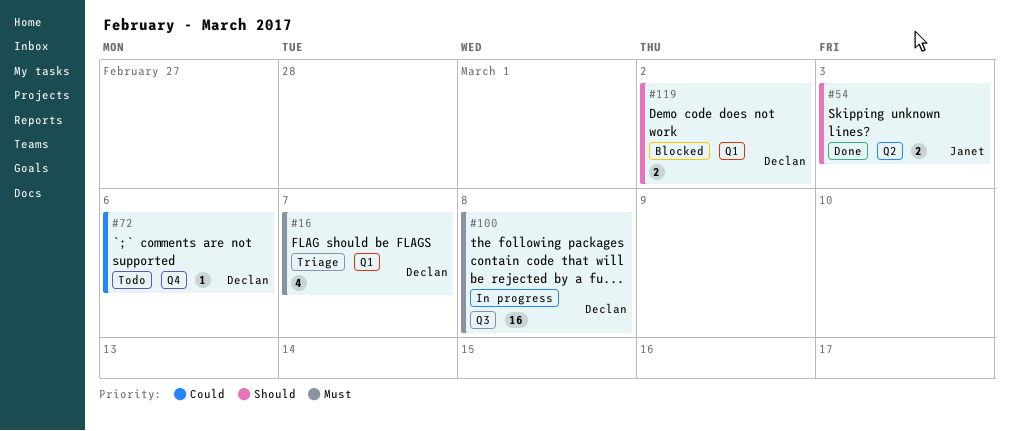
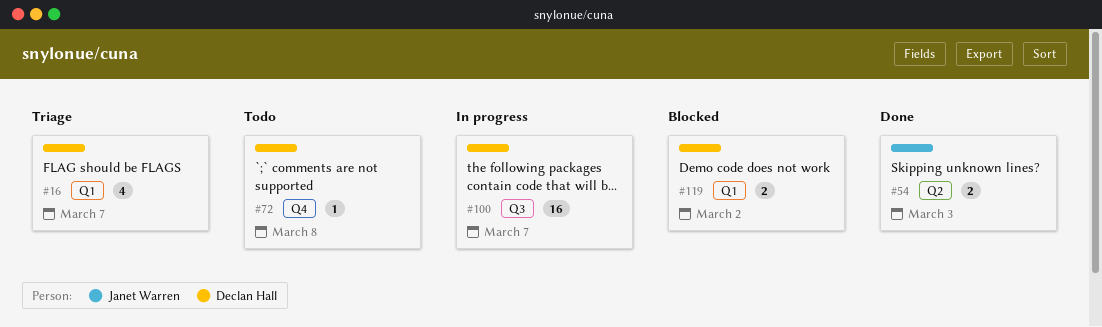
#72, due: Mar 6 -> Mar 8
#100, due: Mar 8 -> Mar 7

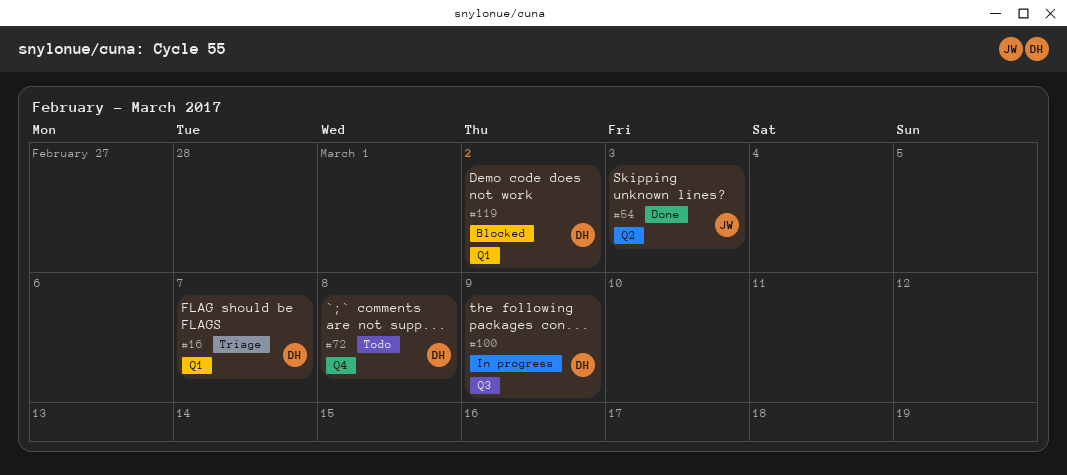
#100, due: Mar 7 -> Mar 9

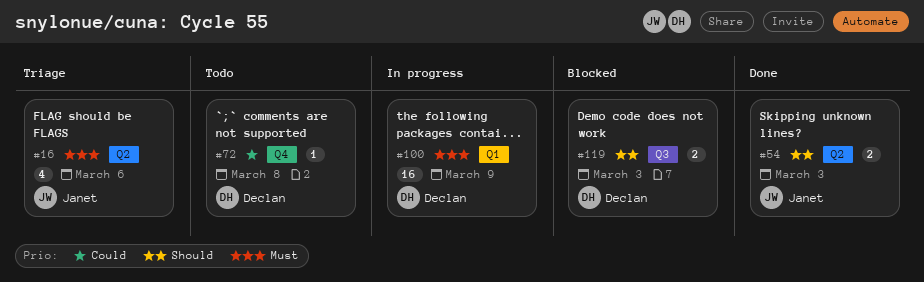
#16, owner: Declan -> Janet
#16, label: Q1 -> Q2
#16, due: Mar 7 -> Mar 6
#100, label: Q3 -> Q1
#119, label: Q1 -> Q3
#119, due: Mar 2 -> Mar 3

